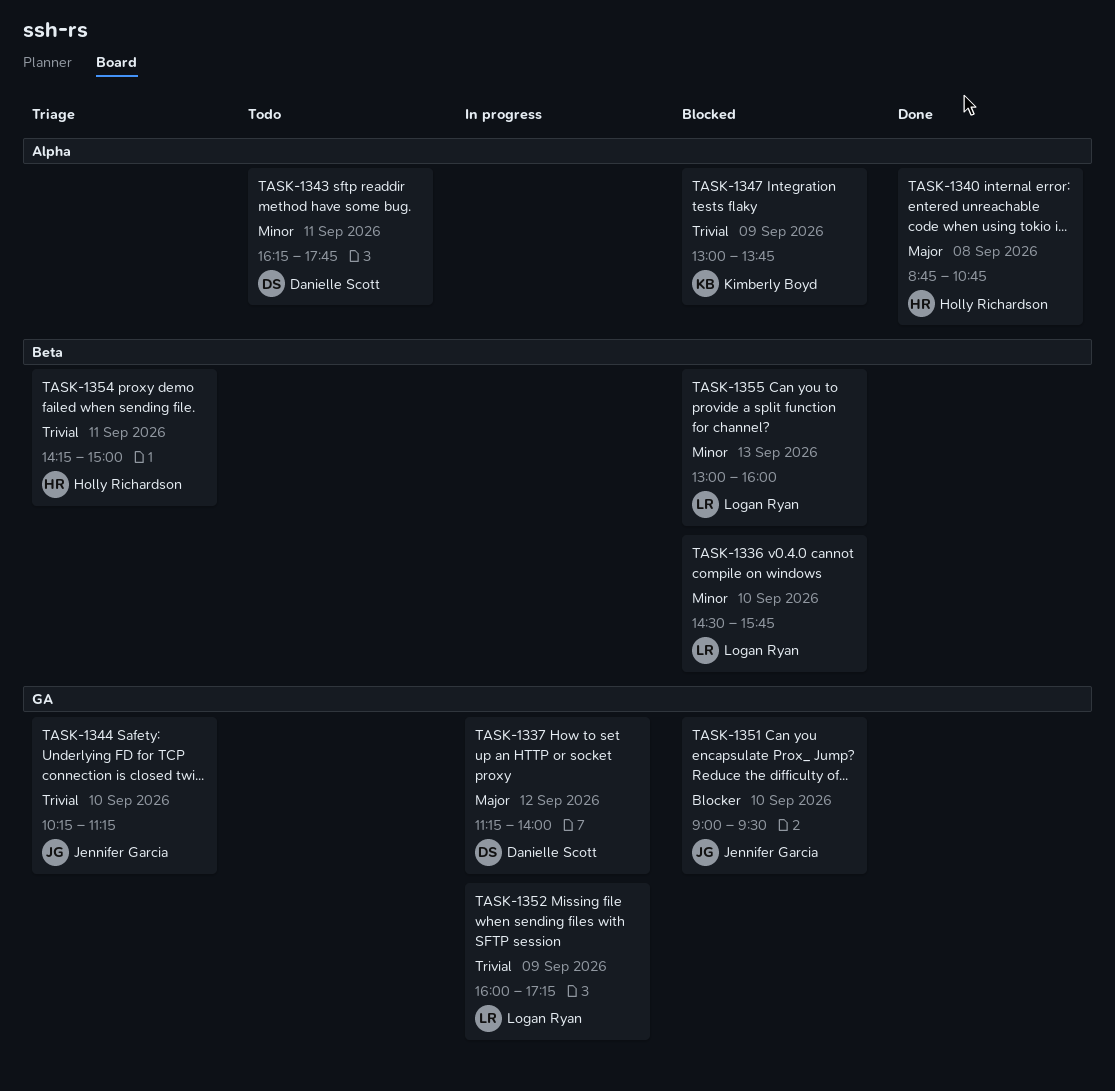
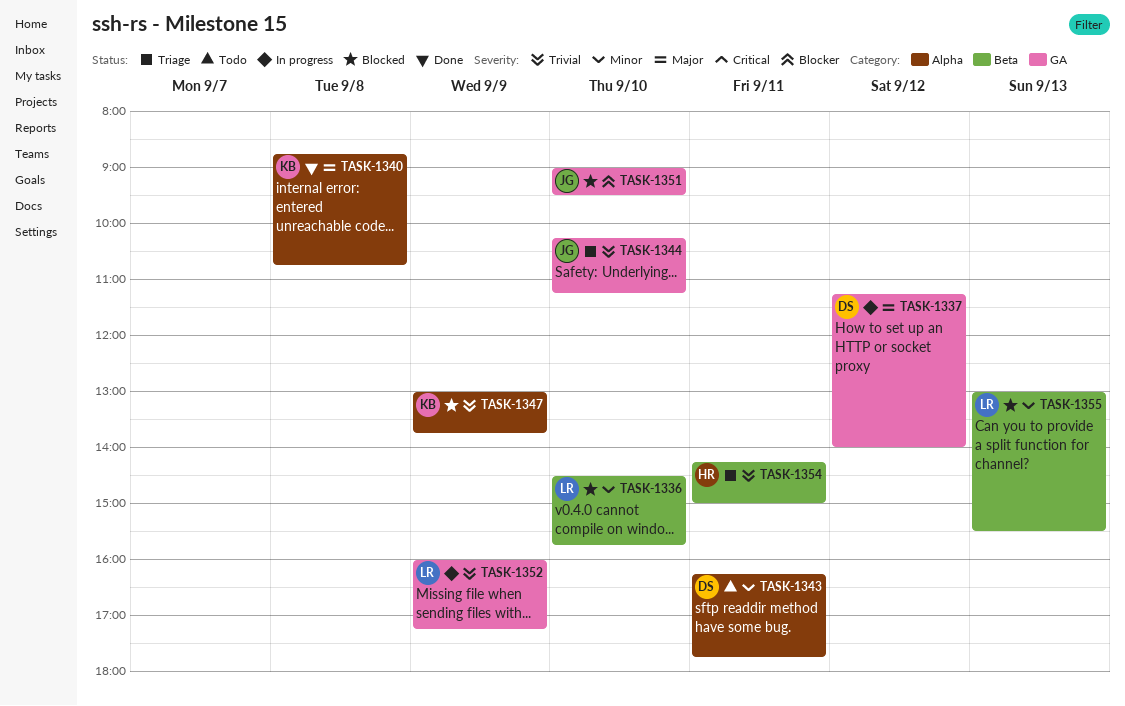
TASK-1340, owner: Holly Richardson -> Kimberly Boyd
TASK-1355, ends: 16:00 -> 15:30

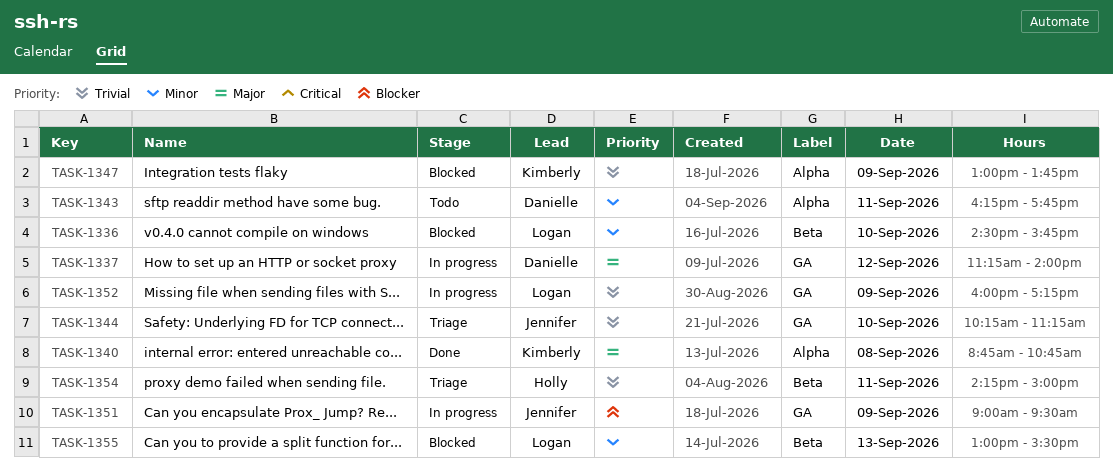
TASK-1351, status: Blocked -> In progress
TASK-1351, day: Sep 10 -> Sep 9

